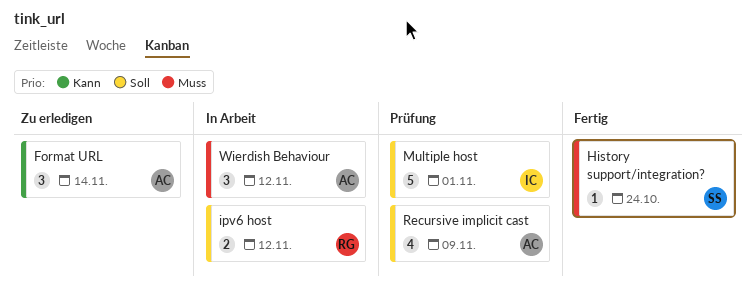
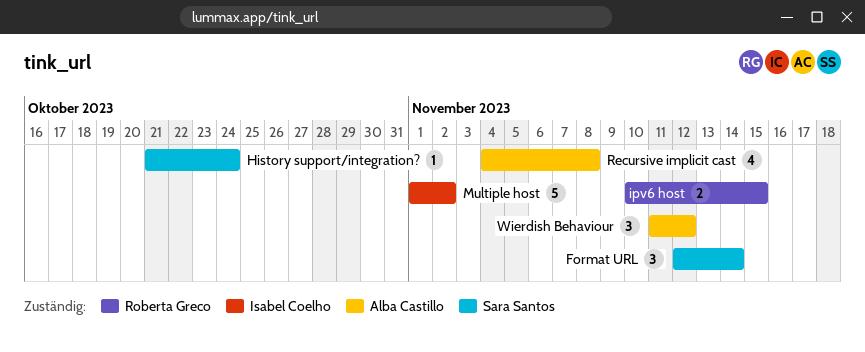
Format URL, owner: Alba Castillo -> Sara Santos
ipv6 host, due: Nov 12 -> Nov 15
Multiple host, due: Nov 1 -> Nov 2
Recursive implicit cast, due: Nov 9 -> Nov 8

